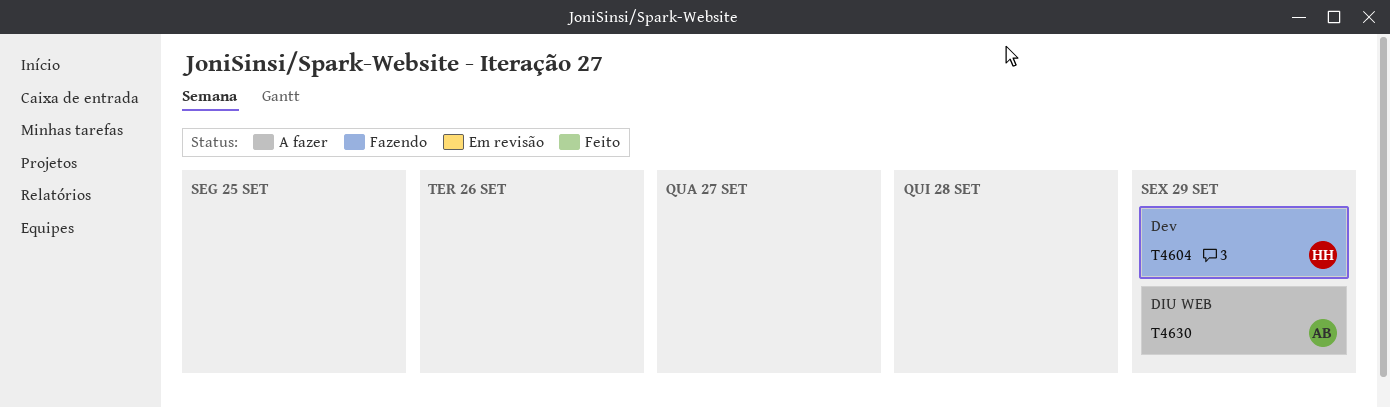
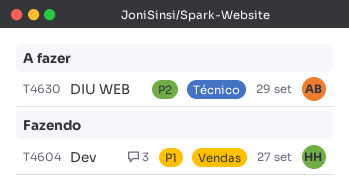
T4604, due: Sep 29 -> Sep 27

